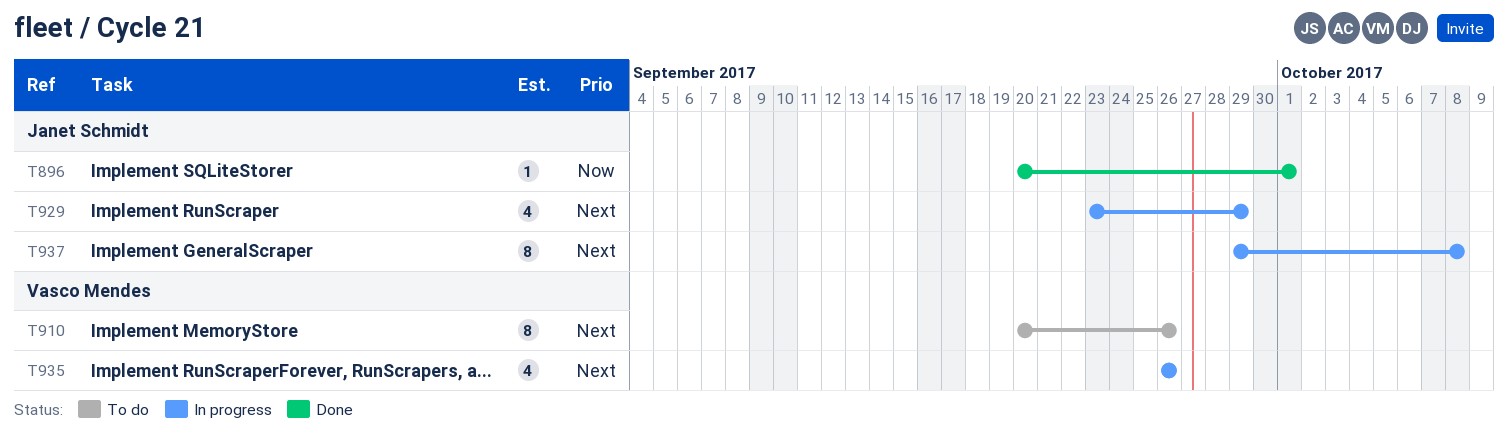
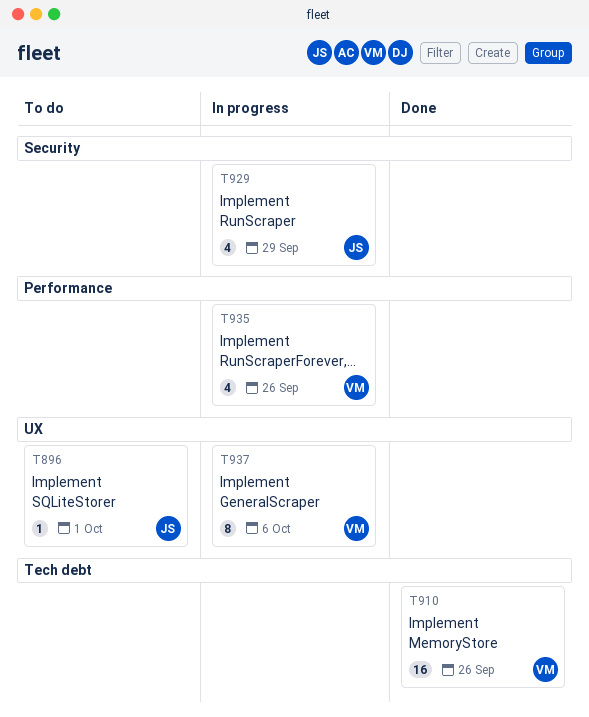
T896, status: Done -> To do
T910, status: To do -> Done
T910, estimate: 8 -> 16
T937, owner: Janet Schmidt -> Vasco Mendes
T937, due: Oct 8 -> Oct 6

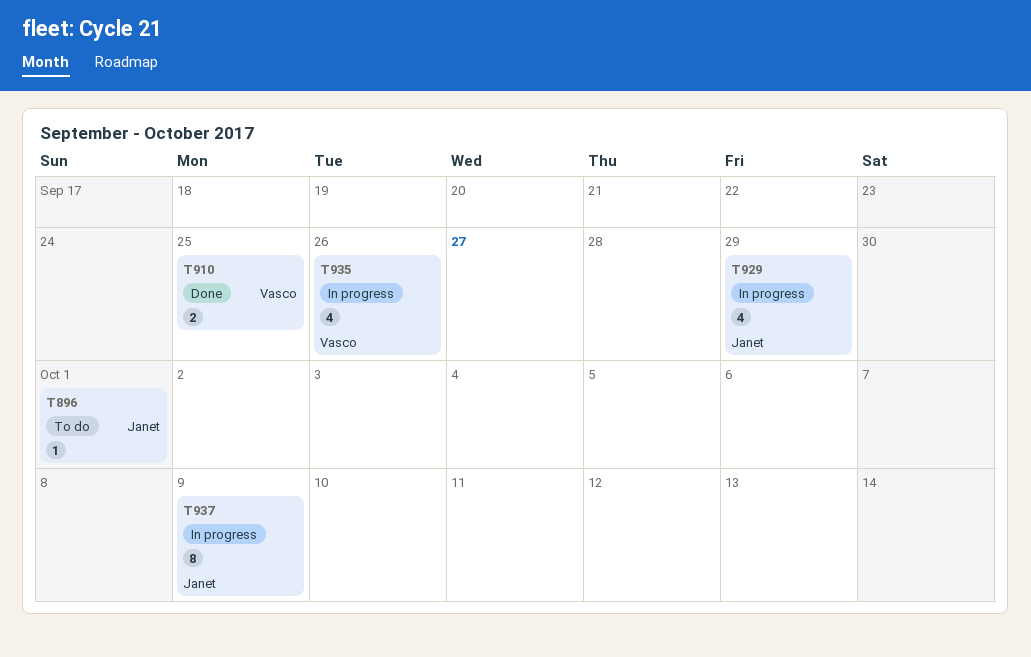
T910, estimate: 16 -> 2
T910, due: Sep 26 -> Sep 25
T937, owner: Vasco -> Janet
T937, due: Oct 6 -> Oct 9

